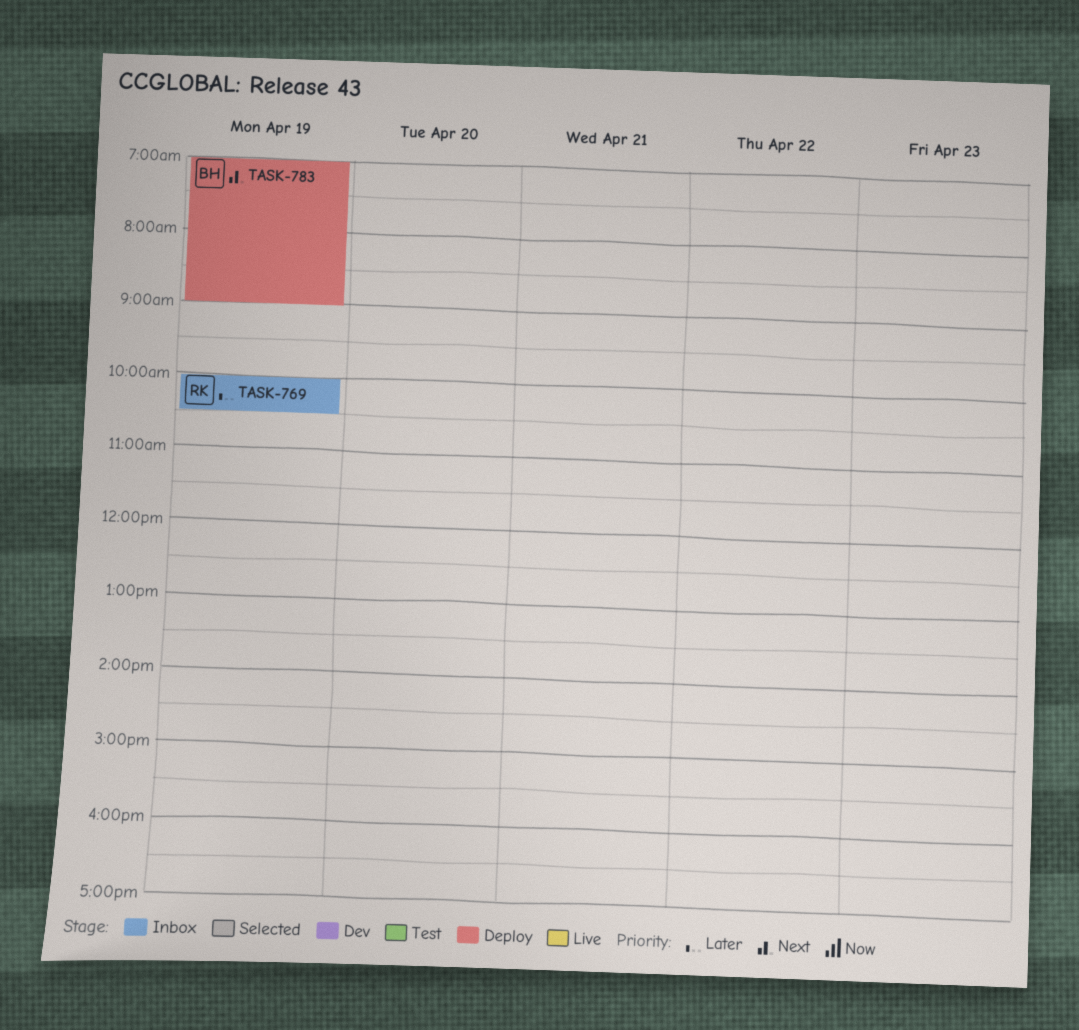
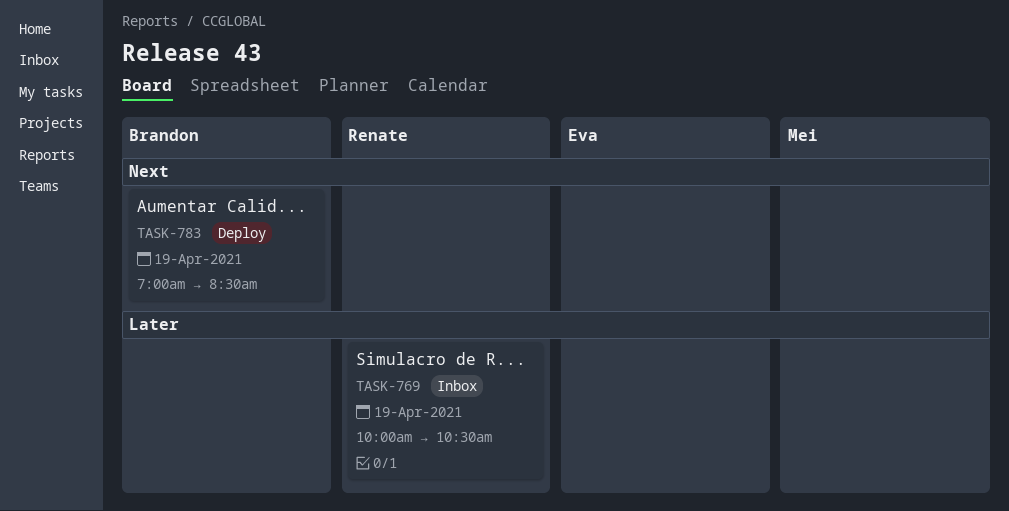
TASK-783, ends: 09:00 -> 08:30

